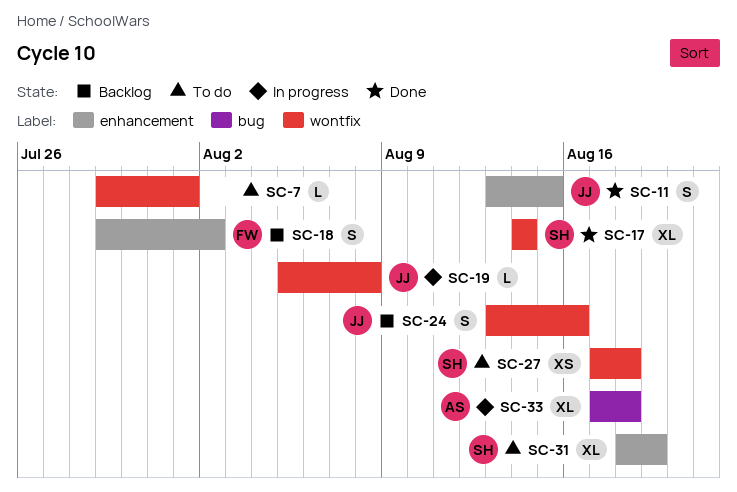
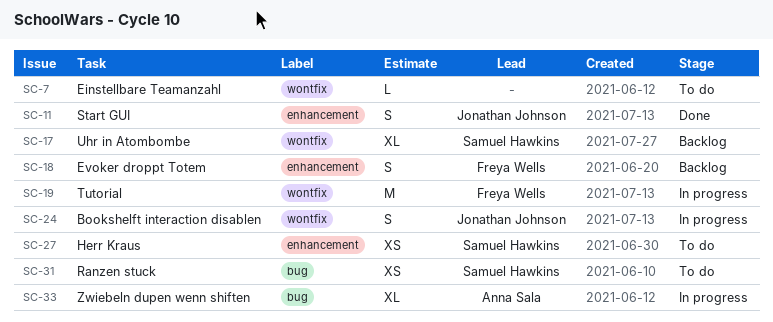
SC-17, status: Done -> Backlog
SC-19, owner: Jonathan Johnson -> Freya Wells
SC-19, estimate: L -> M
SC-24, status: Backlog -> In progress
SC-27, label: wontfix -> enhancement
SC-31, label: enhancement -> bug
SC-31, estimate: XL -> XS

